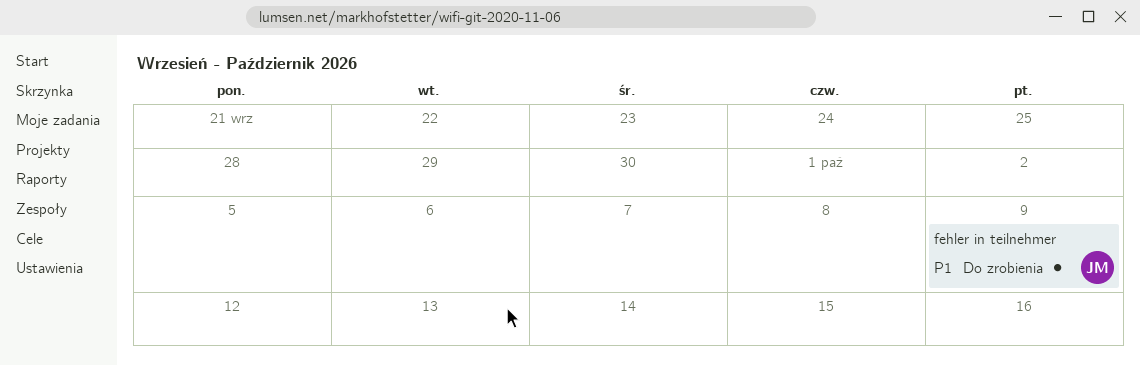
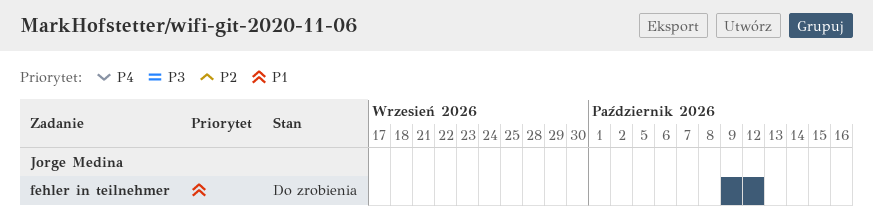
fehler in teilnehmer, due: Oct 9 -> Oct 12

